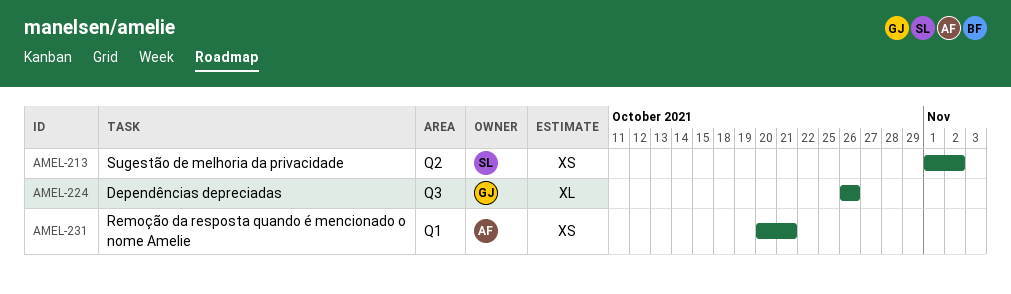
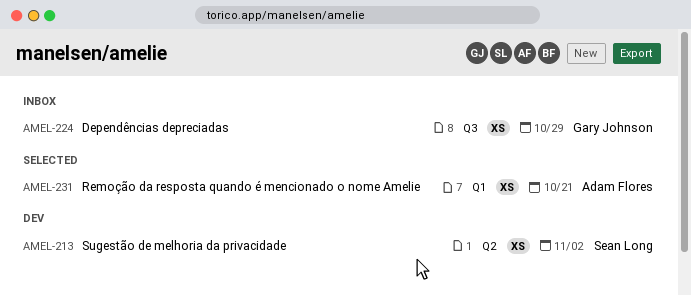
AMEL-224, estimate: XL -> XS
AMEL-224, due: Oct 26 -> Oct 29

